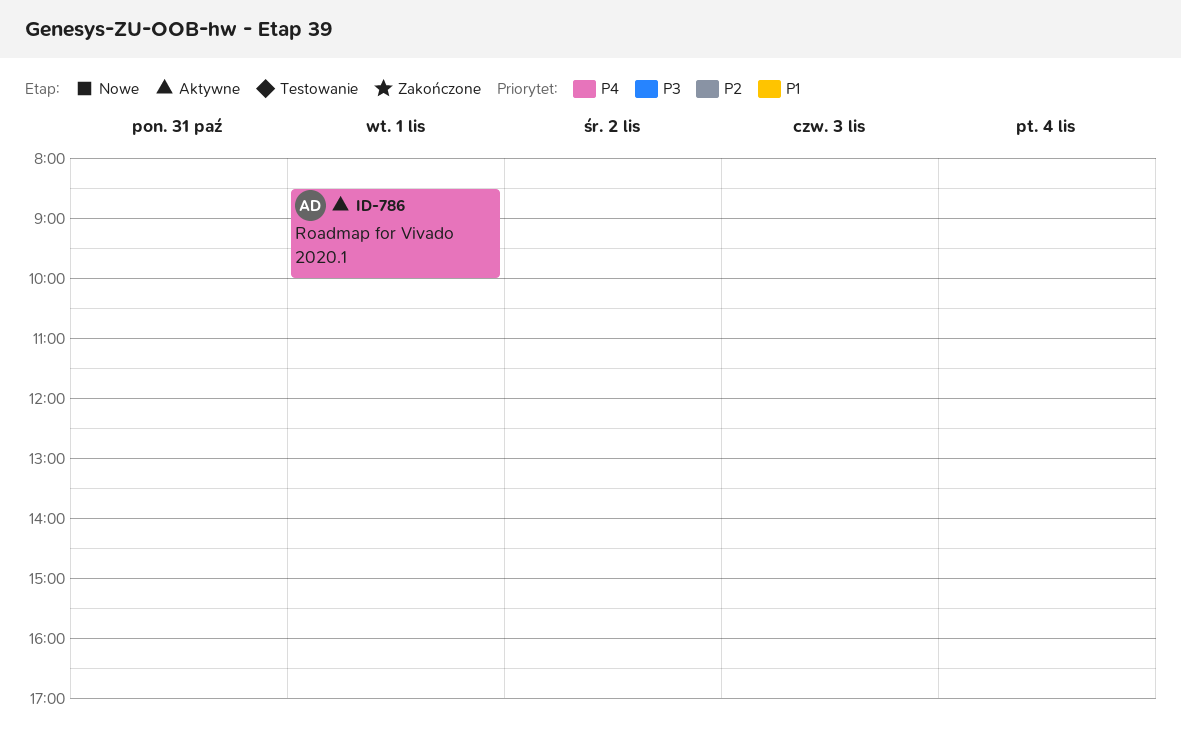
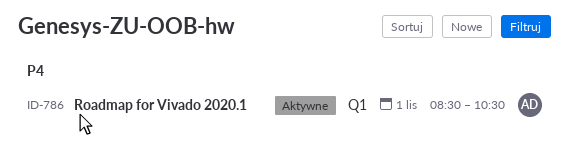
ID-786, ends: 10:00 -> 10:30

